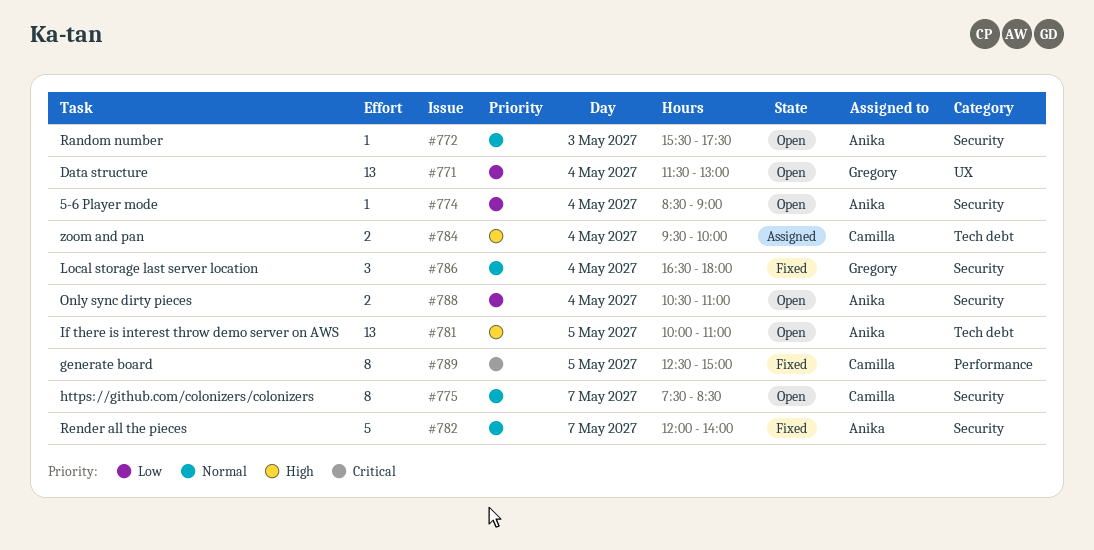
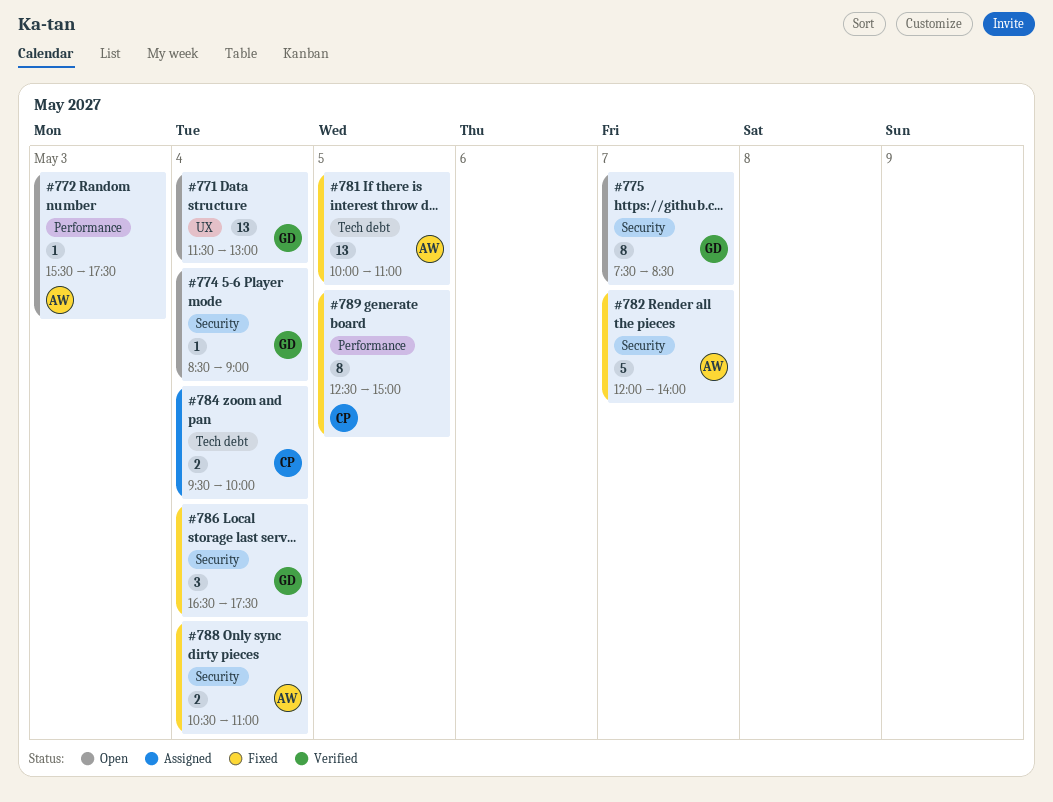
#772, label: Security -> Performance
#774, owner: Anika -> Gregory
#775, owner: Camilla -> Gregory
#781, status: Open -> Fixed
#786, ends: 18:00 -> 17:30
#788, status: Open -> Fixed

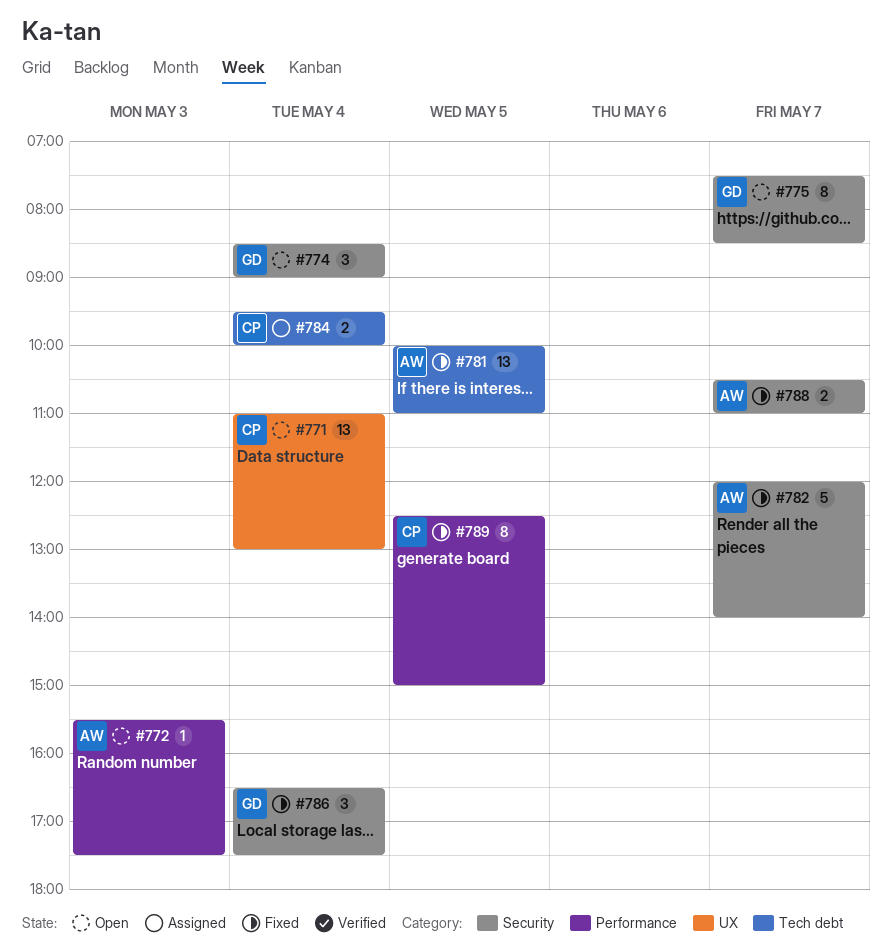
#771, owner: GD -> CP
#771, begins: 11:30 -> 11:00
#774, estimate: 1 -> 3
#788, day: May 4 -> May 7

